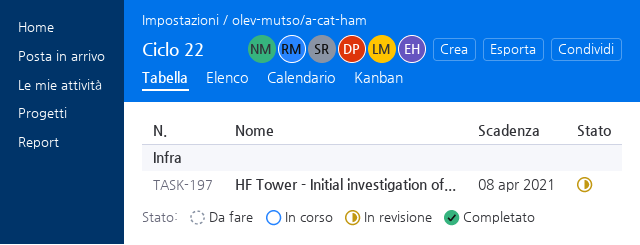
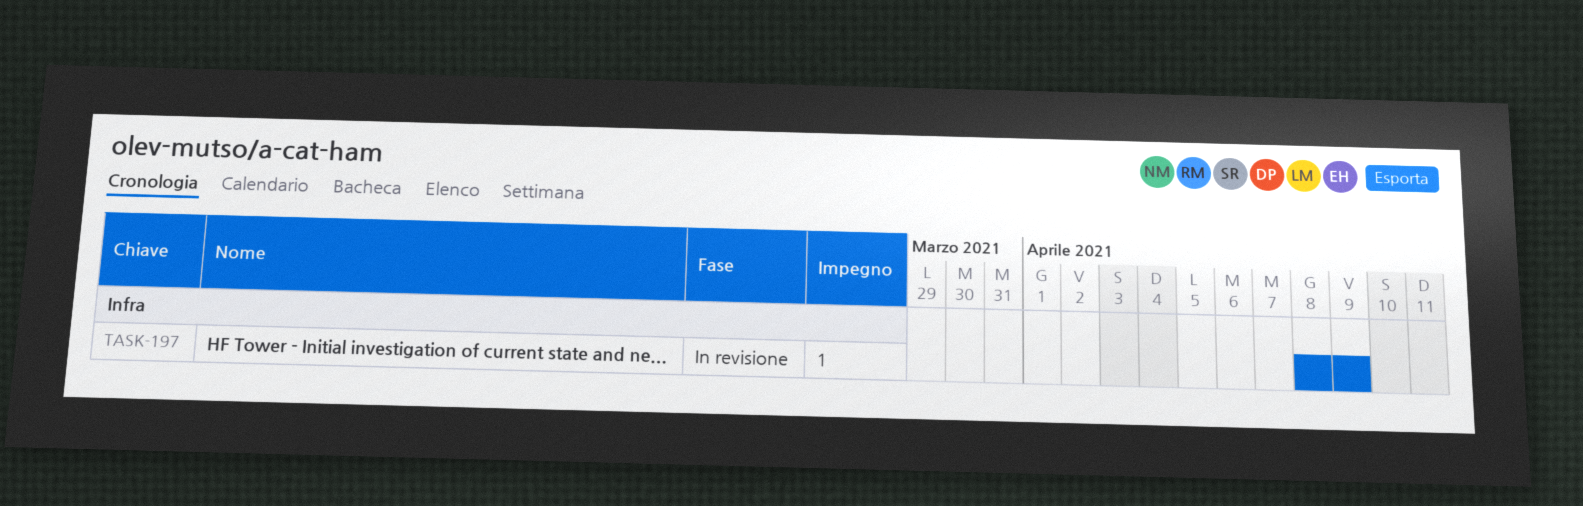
TASK-197, due: Apr 8 -> Apr 9

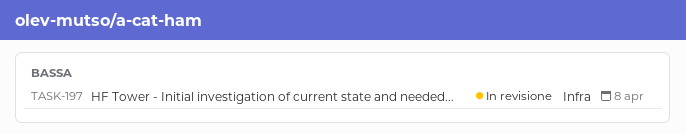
TASK-197, due: Apr 9 -> Apr 8

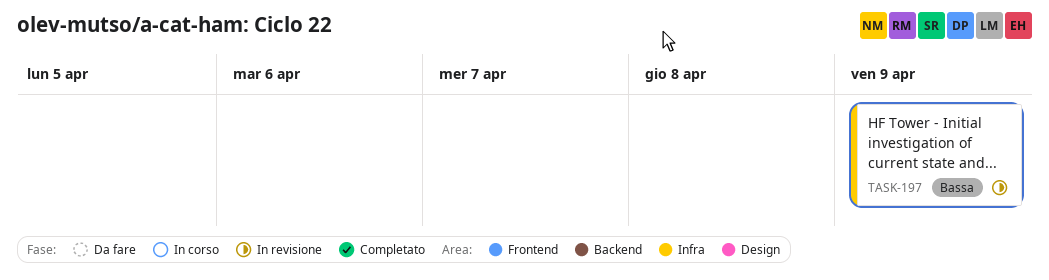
TASK-197, due: Apr 8 -> Apr 9

